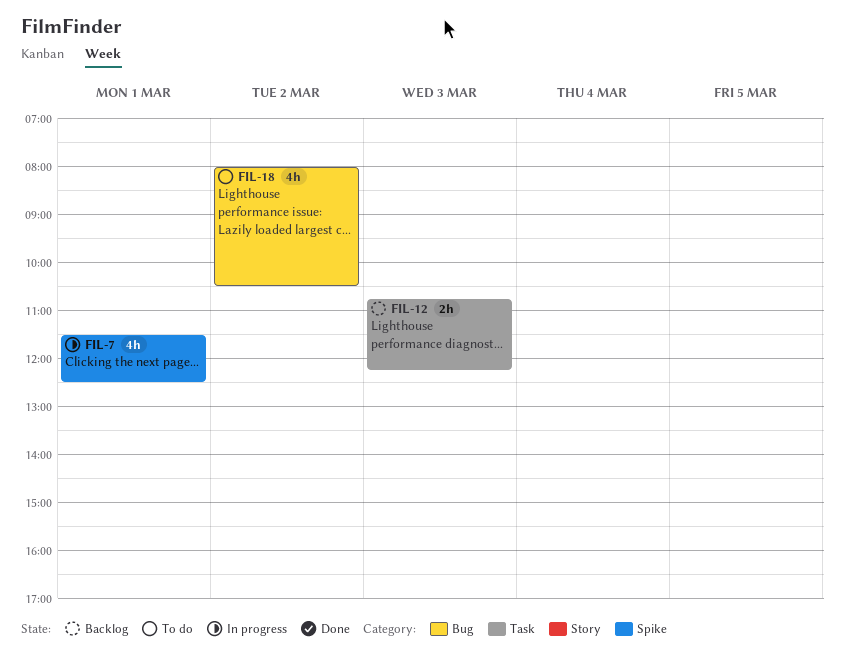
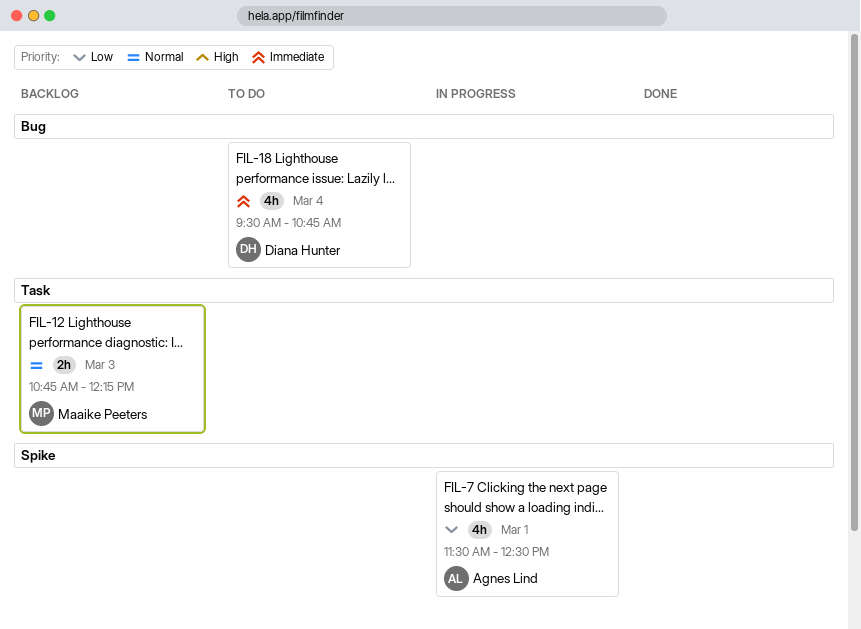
FIL-18, day: Mar 2 -> Mar 4
FIL-18, begins: 08:00 -> 09:30
FIL-18, ends: 10:30 -> 10:45

